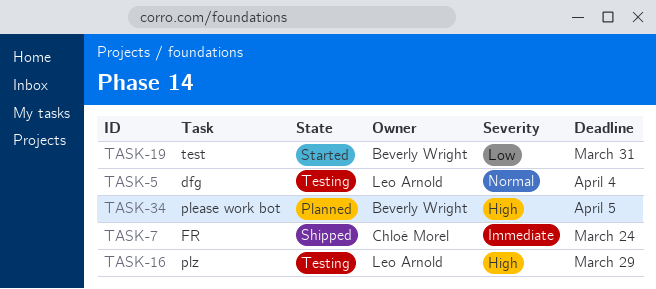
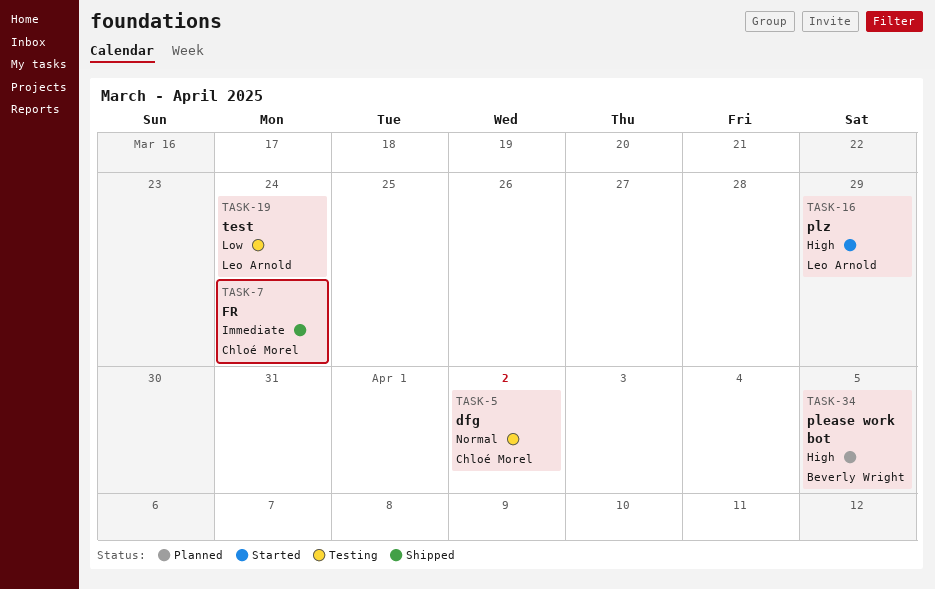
TASK-5, owner: Leo Arnold -> Chloé Morel
TASK-5, due: Apr 4 -> Apr 2
TASK-16, status: Testing -> Started
TASK-19, status: Started -> Testing
TASK-19, owner: Beverly Wright -> Leo Arnold
TASK-19, due: Mar 31 -> Mar 24

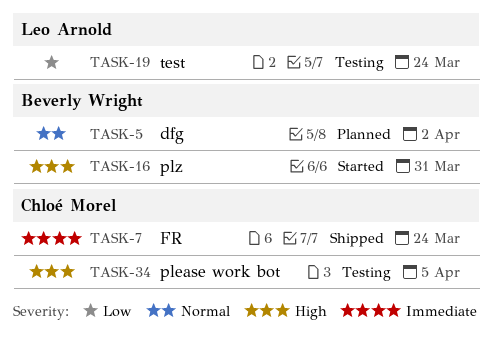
TASK-5, status: Testing -> Planned
TASK-5, owner: Chloé Morel -> Beverly Wright
TASK-16, owner: Leo Arnold -> Beverly Wright
TASK-16, due: Mar 29 -> Mar 31
TASK-34, status: Planned -> Testing
TASK-34, owner: Beverly Wright -> Chloé Morel

